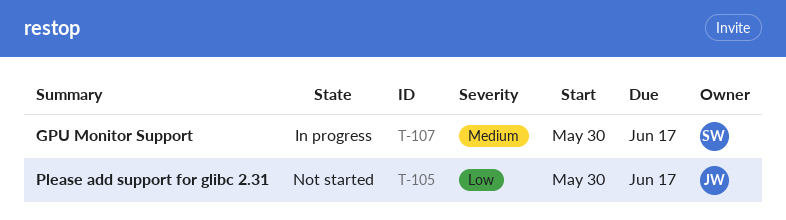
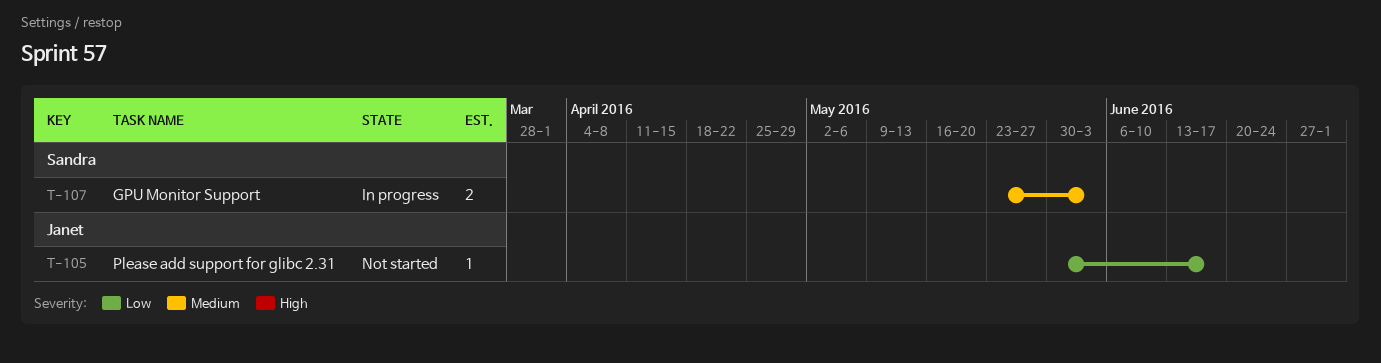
T-107, start: May 30 -> May 23
T-107, due: Jun 17 -> Jun 3

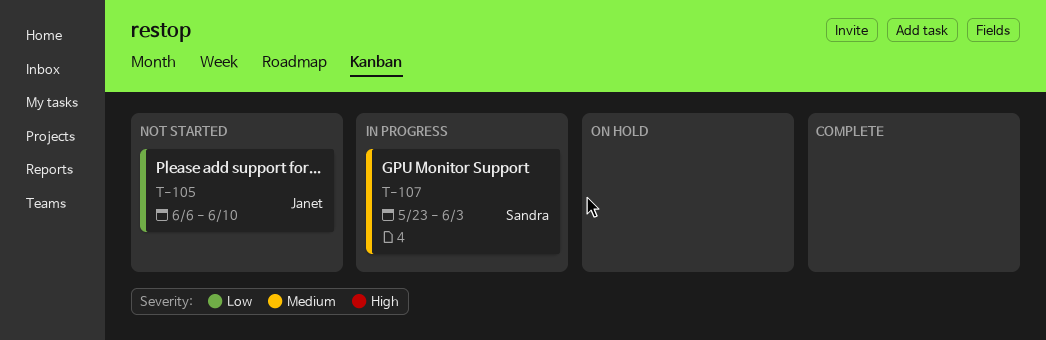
T-105, start: May 30 -> Jun 6
T-105, due: Jun 17 -> Jun 10

